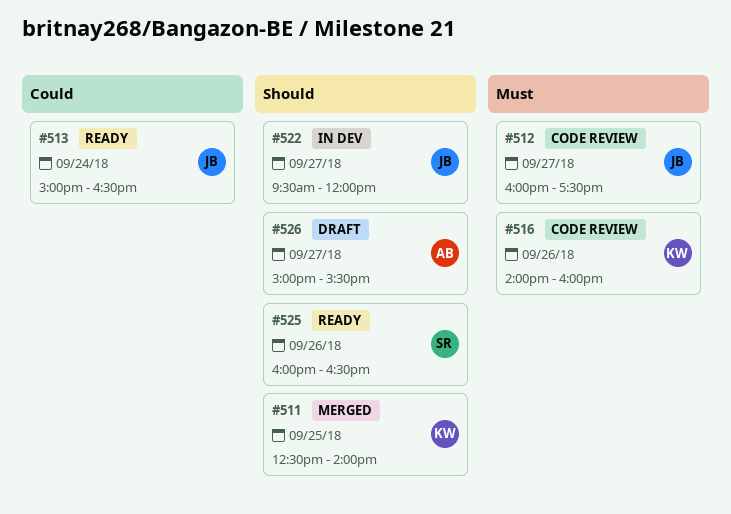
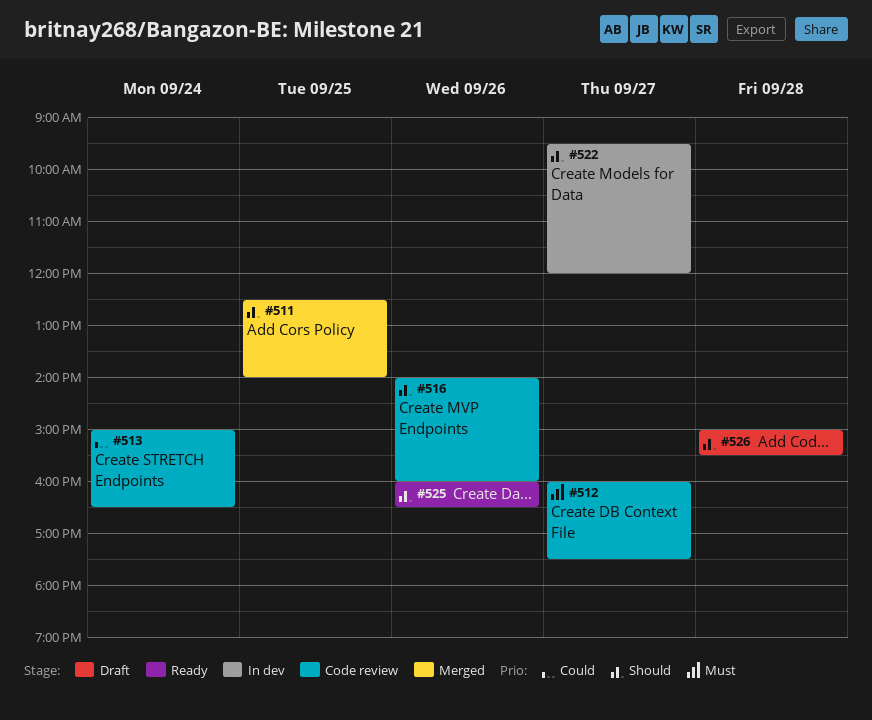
#513, status: Ready -> Code review
#516, priority: Must -> Should
#526, day: Sep 27 -> Sep 28

